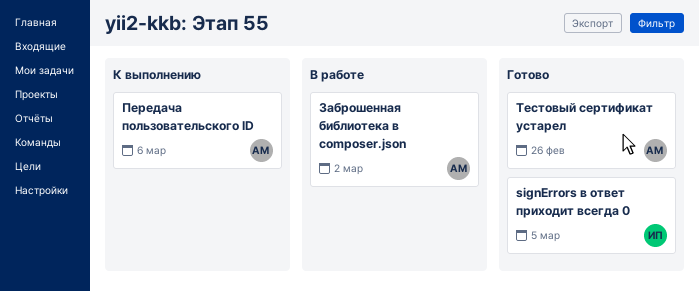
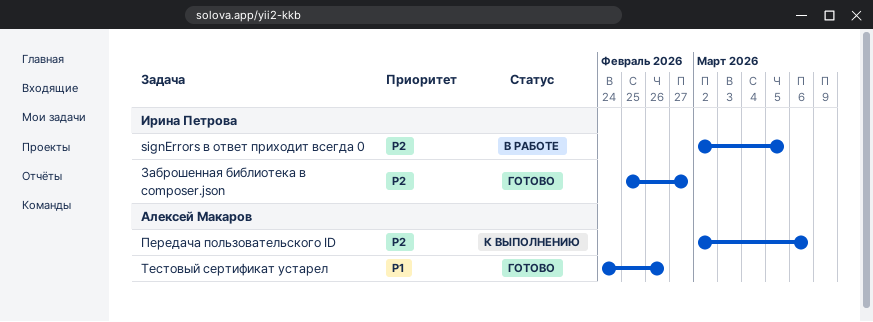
signErrors в ответ приходит всегда 0, status: Готово -> В работе
Заброшенная библиотека в composer.json, status: В работе -> Готово
Заброшенная библиотека в composer.json, owner: Алексей Макаров -> Ирина Петрова
Заброшенная библиотека в composer.json, due: Mar 2 -> Feb 27

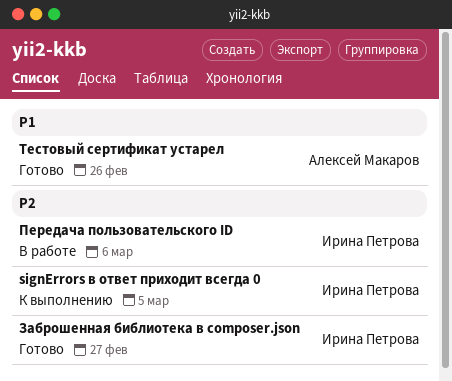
signErrors в ответ приходит всегда 0, status: В работе -> К выполнению
Передача пользовательского ID, status: К выполнению -> В работе
Передача пользовательского ID, owner: Алексей Макаров -> Ирина Петрова

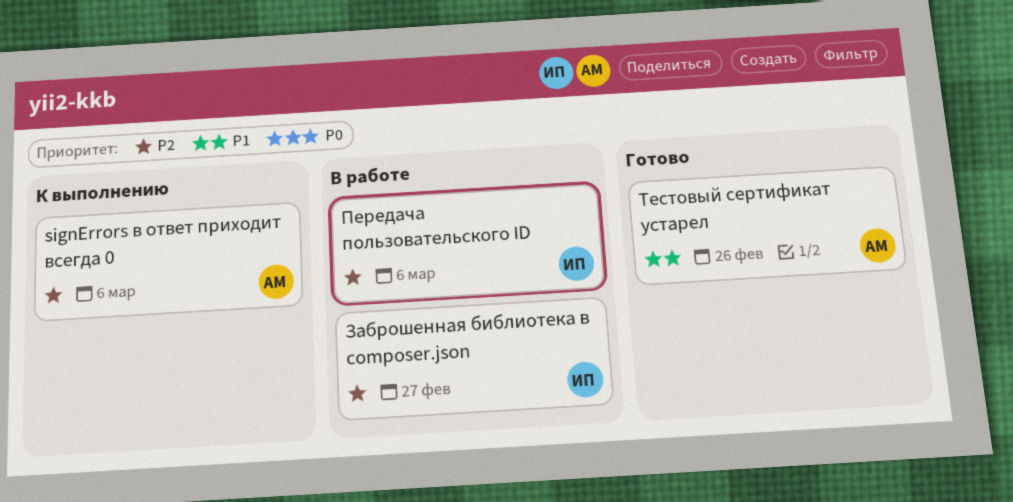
signErrors в ответ приходит всегда 0, owner: Ирина Петрова -> Алексей Макаров
signErrors в ответ приходит всегда 0, due: Mar 5 -> Mar 6
Заброшенная библиотека в composer.json, status: Готово -> В работе

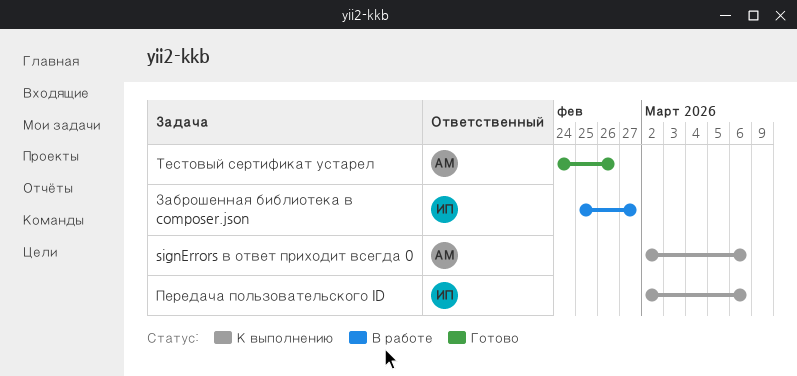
Передача пользовательского ID, status: В работе -> К выполнению

